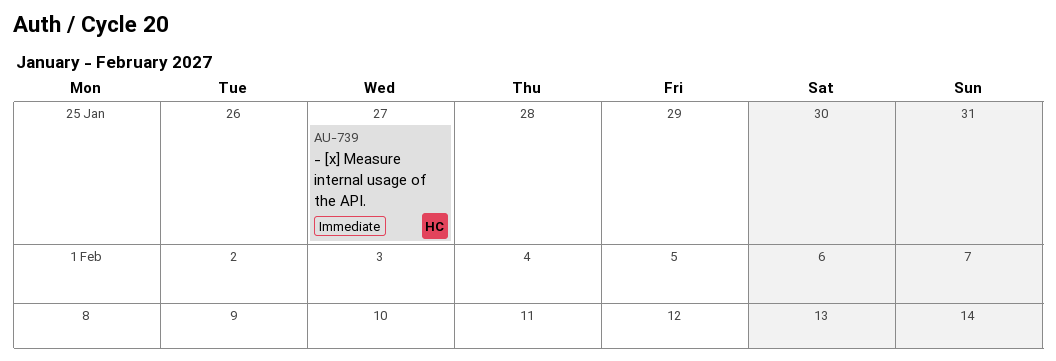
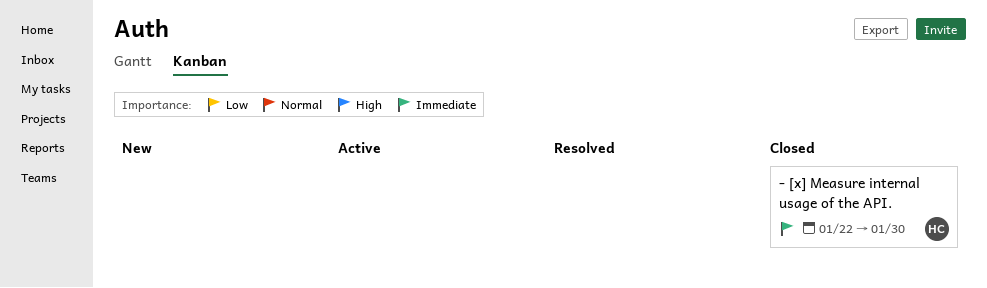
- [x] Measure internal usage of the API., due: Jan 27 -> Jan 30

